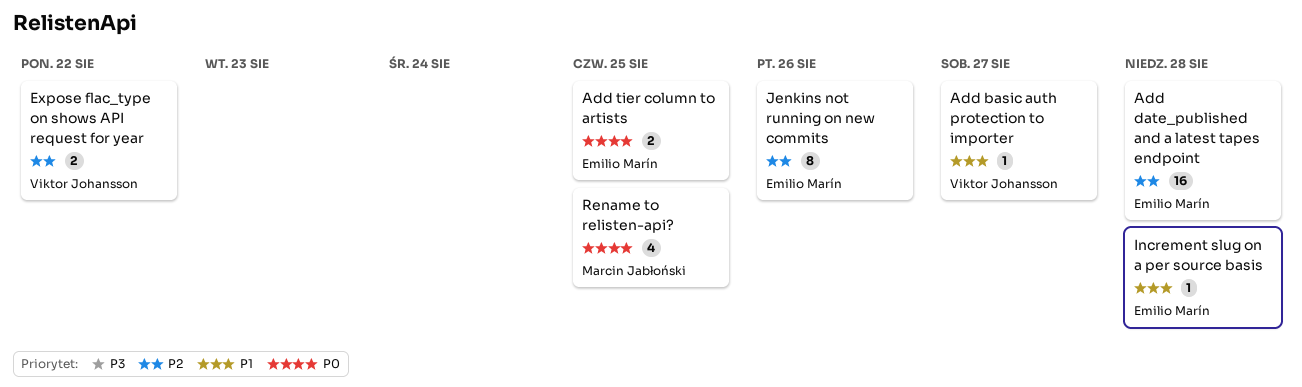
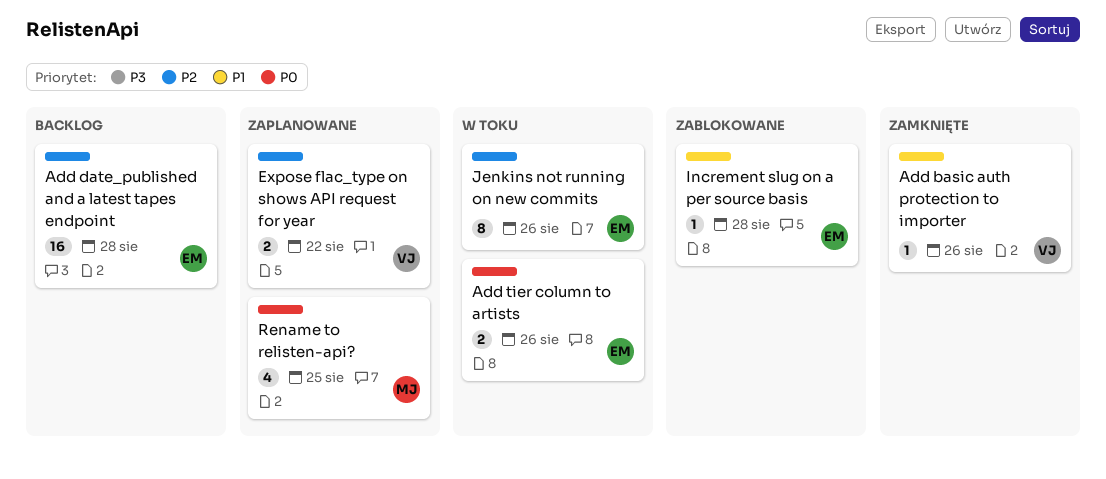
Add basic auth protection to importer, due: Aug 27 -> Aug 26
Add tier column to artists, due: Aug 25 -> Aug 26

